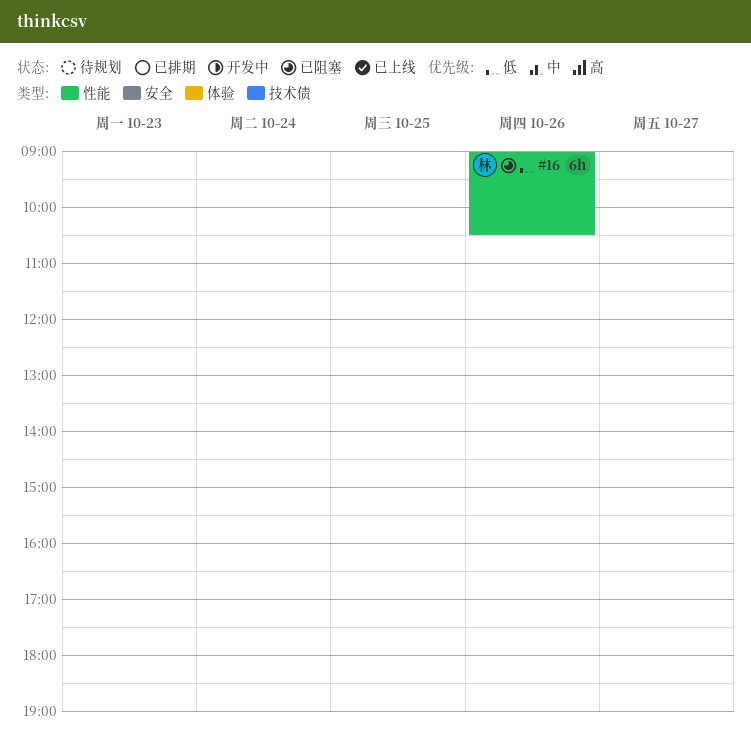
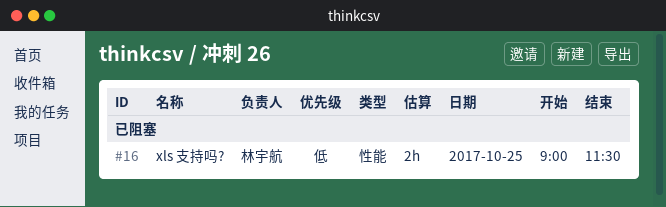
#16, estimate: 6h -> 2h
#16, day: Oct 26 -> Oct 25
#16, ends: 10:30 -> 11:30

